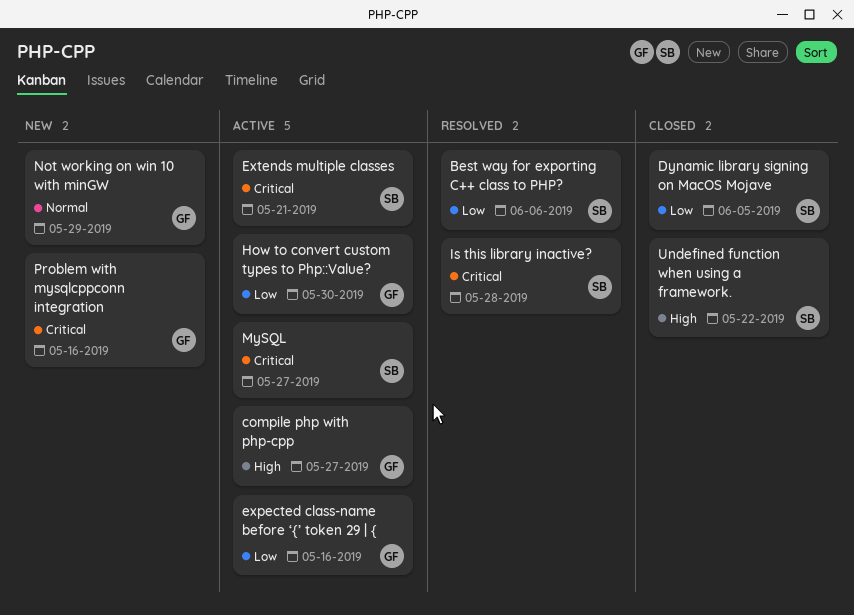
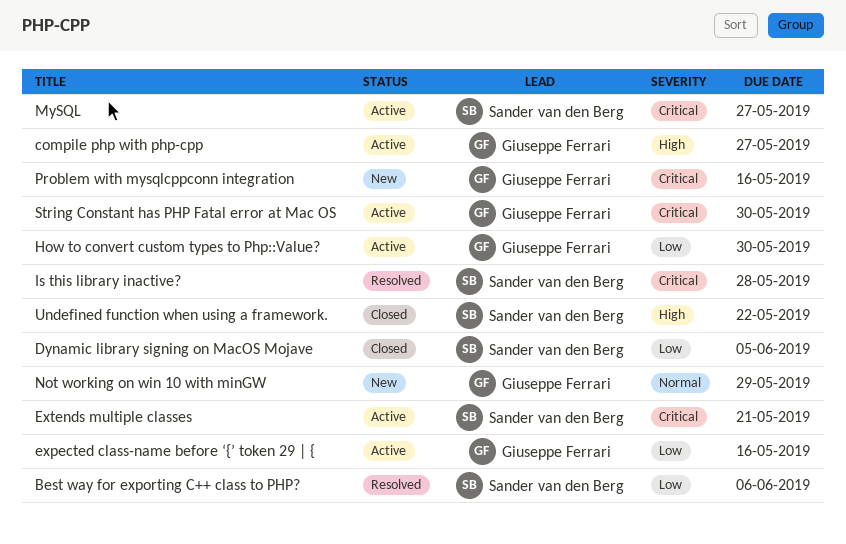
String Constant has PHP Fatal error at Mac OS: none -> present

